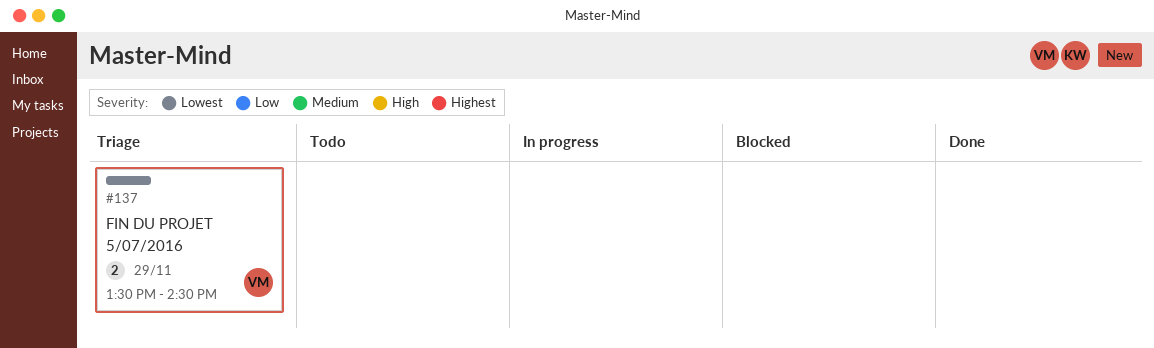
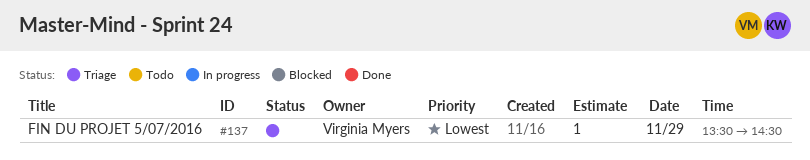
#137, estimate: 2 -> 1

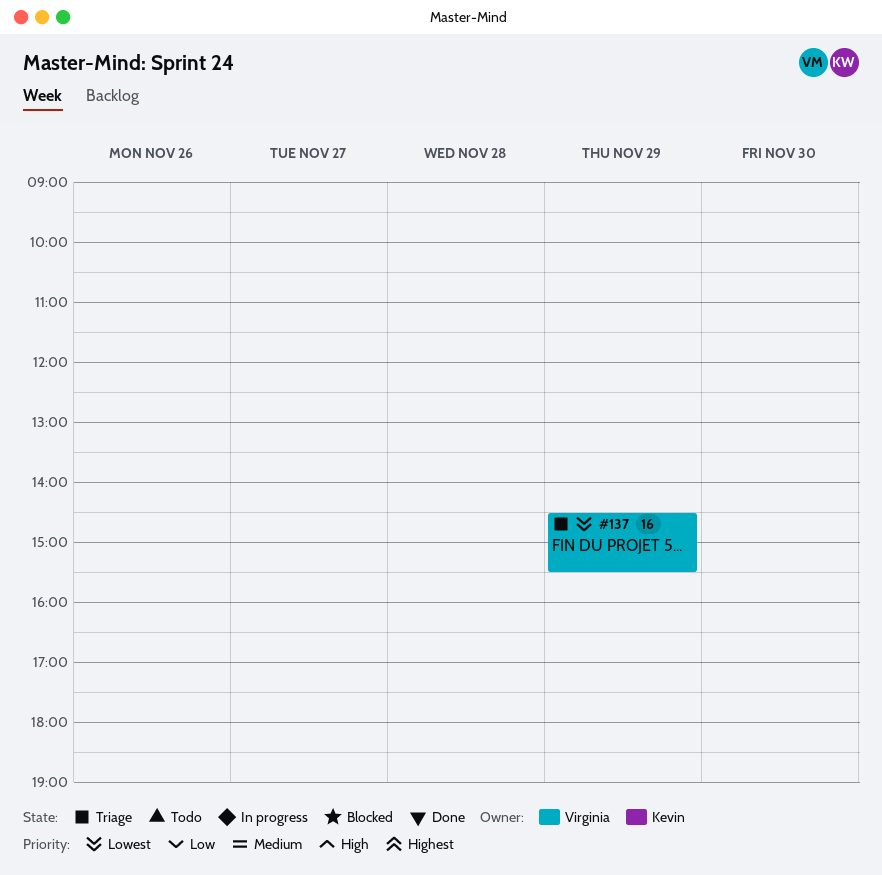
#137, estimate: 1 -> 16
#137, begins: 13:30 -> 14:30
#137, ends: 14:30 -> 15:30

